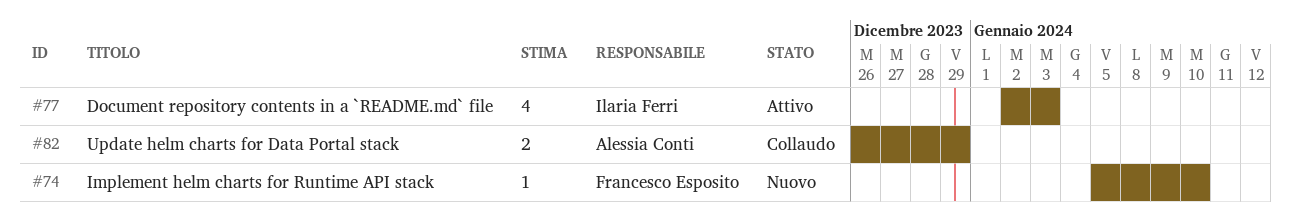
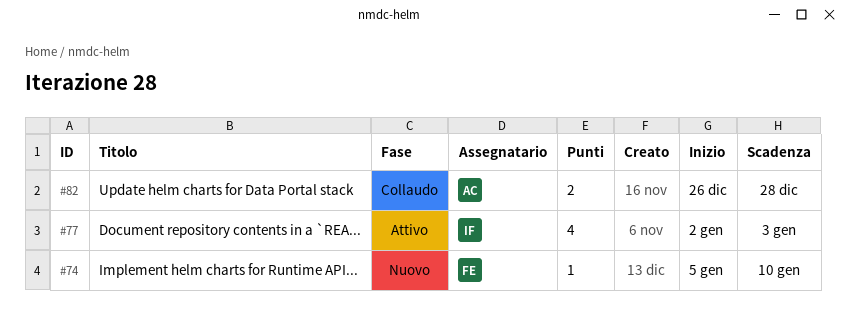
#82, due: Dec 29 -> Dec 28

